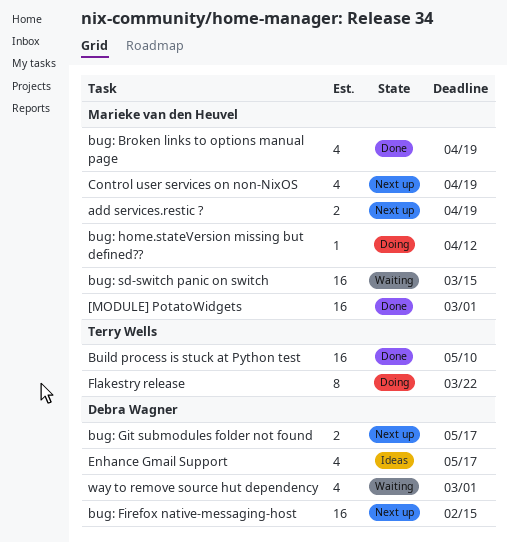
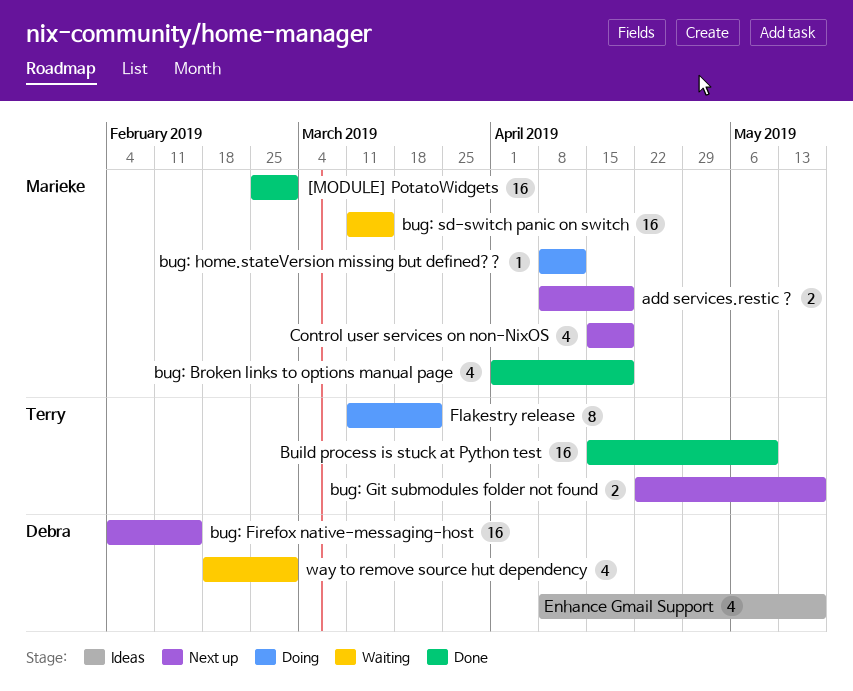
bug: Git submodules folder not found, owner: Debra Wagner -> Terry Wells

